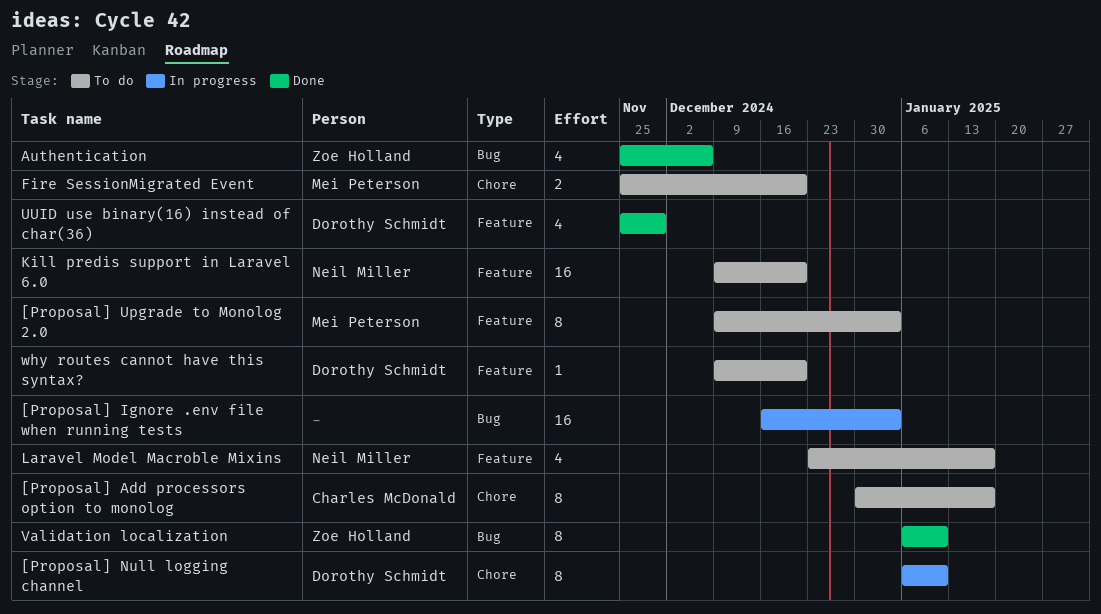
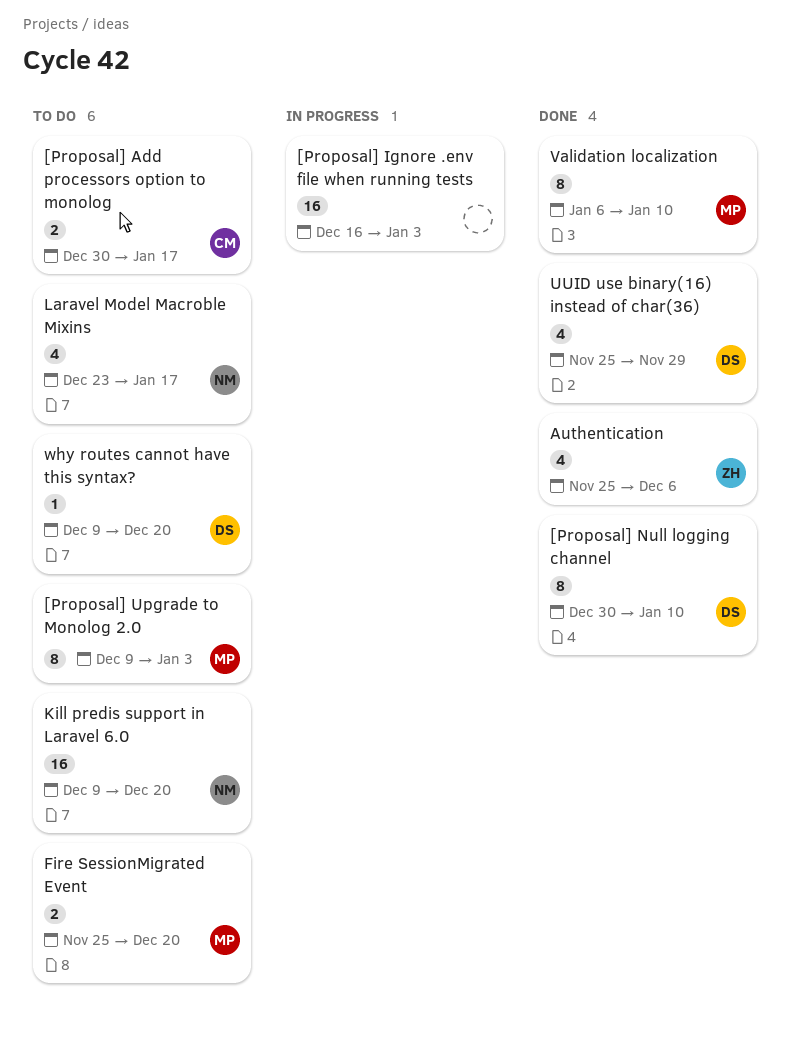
[Proposal] Add processors option to monolog, estimate: 8 -> 2
[Proposal] Null logging channel, status: In progress -> Done
[Proposal] Null logging channel, start: Jan 6 -> Dec 30
Validation localization, owner: Zoe Holland -> Mei Peterson

